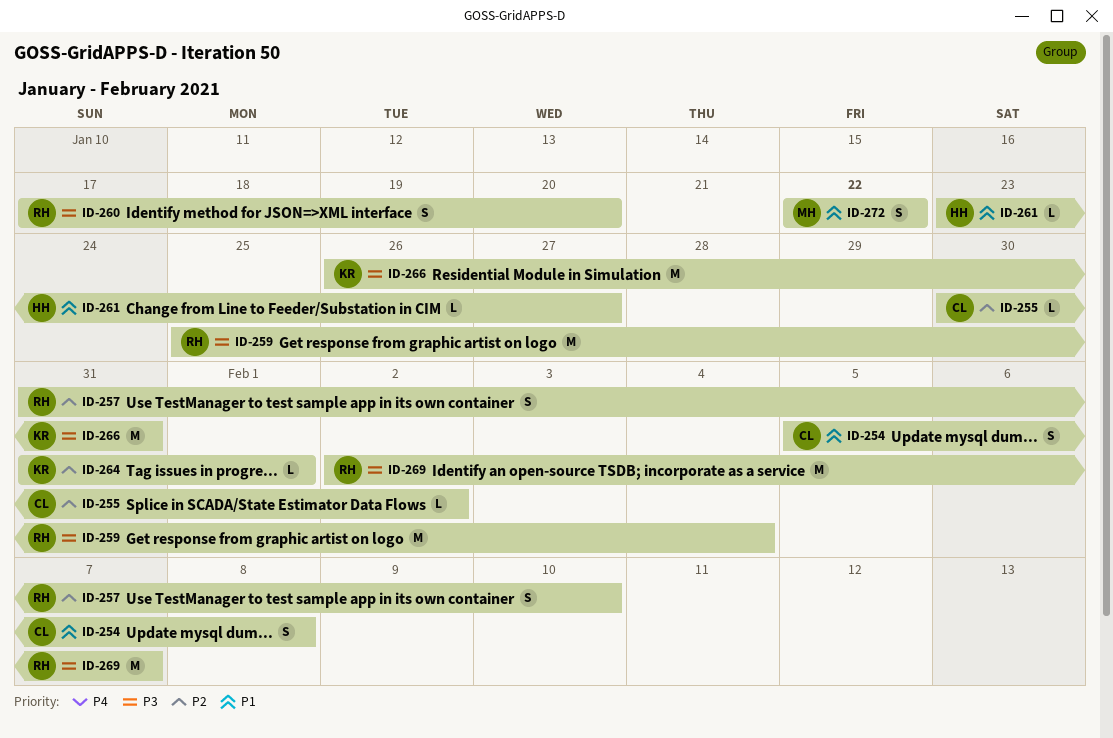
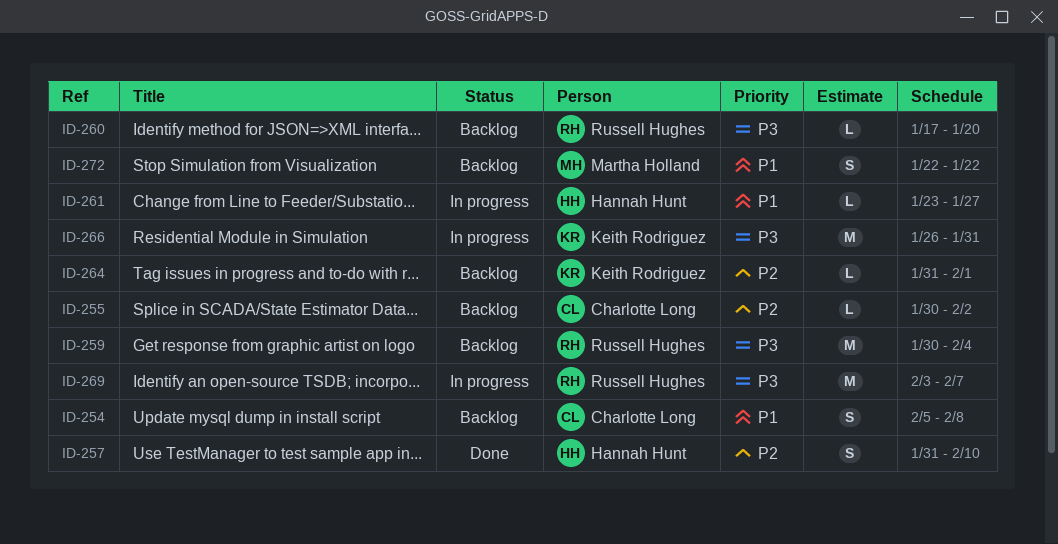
ID-257, owner: Russell Hughes -> Hannah Hunt
ID-259, start: Jan 25 -> Jan 30
ID-260, estimate: S -> L
ID-269, start: Feb 2 -> Feb 3

